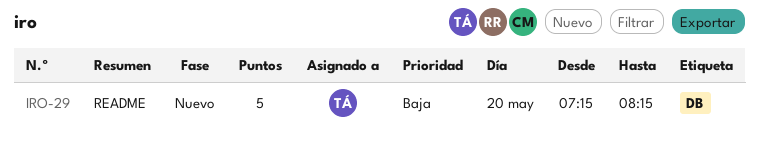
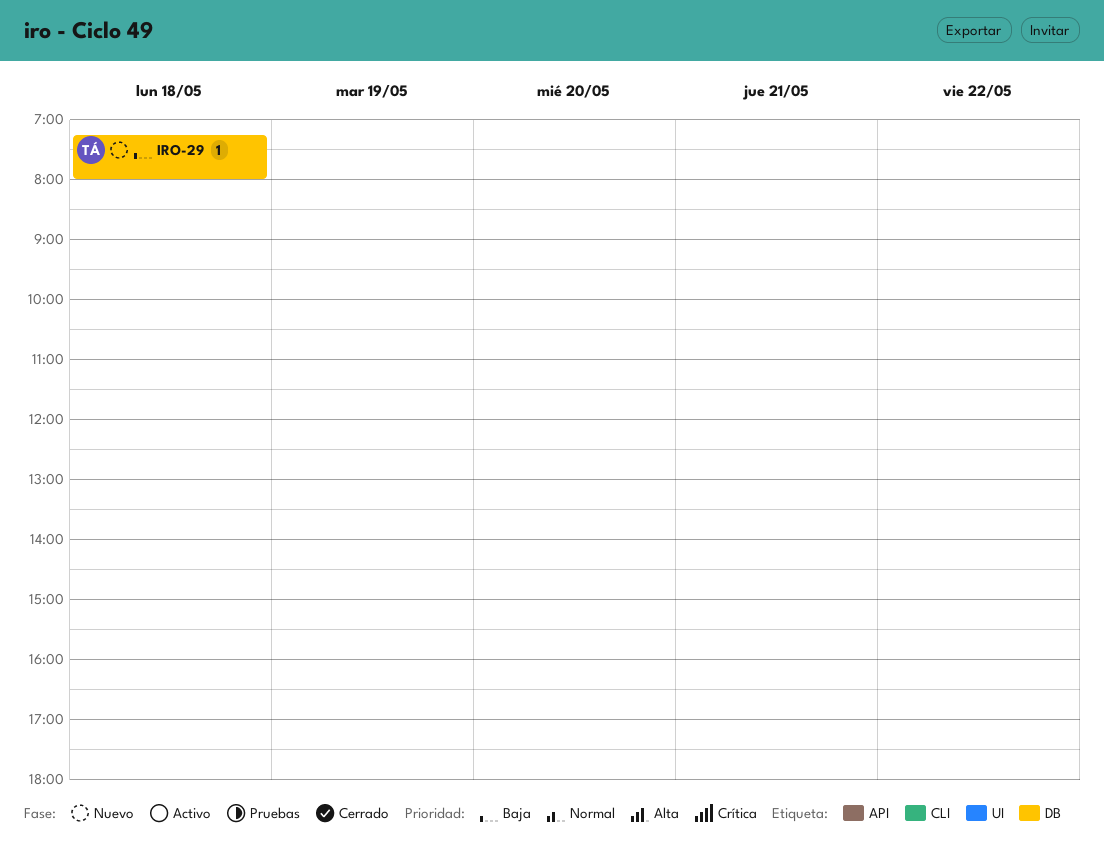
IRO-29, estimate: 5 -> 1
IRO-29, day: May 20 -> May 18
IRO-29, ends: 08:15 -> 08:00

